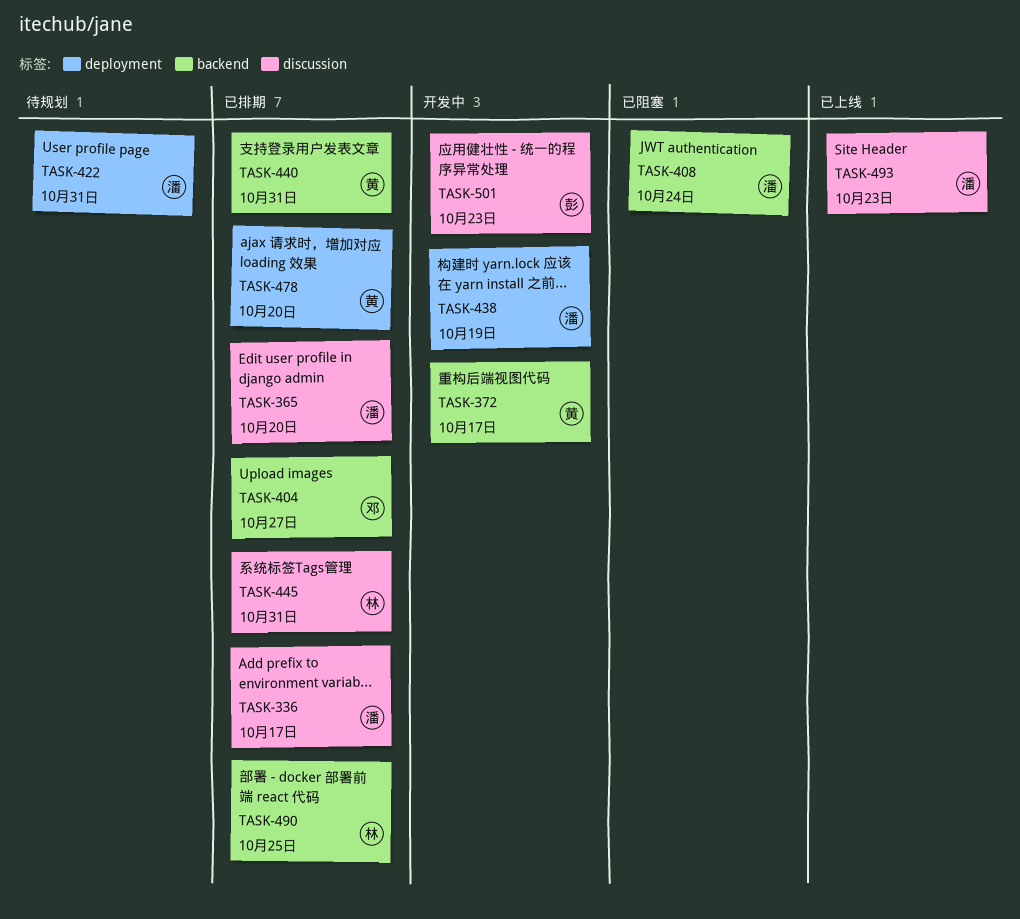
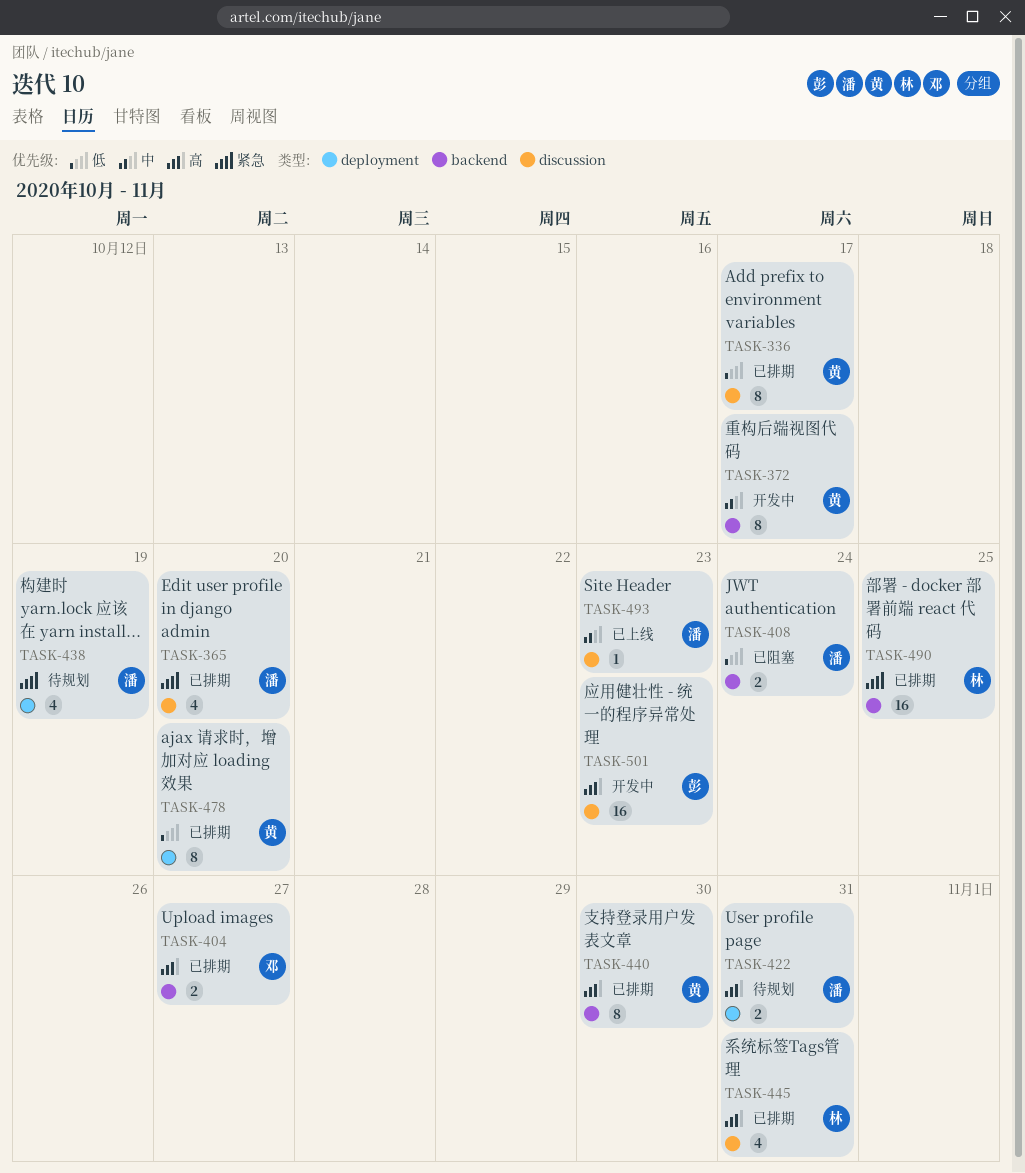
TASK-336, owner: 潘 -> 黄
TASK-438, status: 开发中 -> 待规划
TASK-440, due: Oct 31 -> Oct 30

